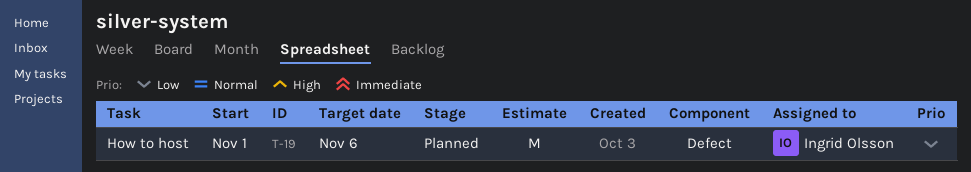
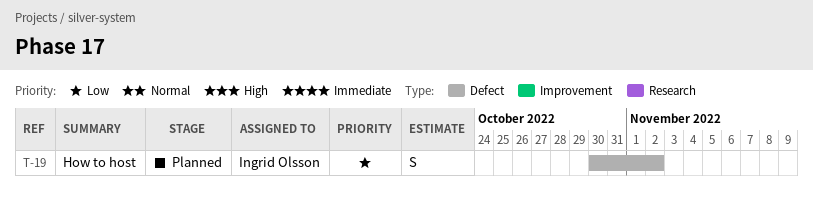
T-19, estimate: M -> S
T-19, start: Nov 1 -> Oct 30
T-19, due: Nov 6 -> Nov 2

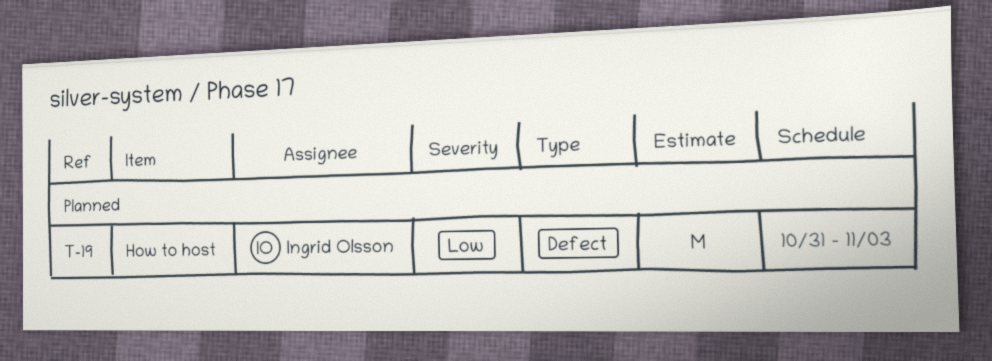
T-19, estimate: S -> M
T-19, start: Oct 30 -> Oct 31
T-19, due: Nov 2 -> Nov 3

